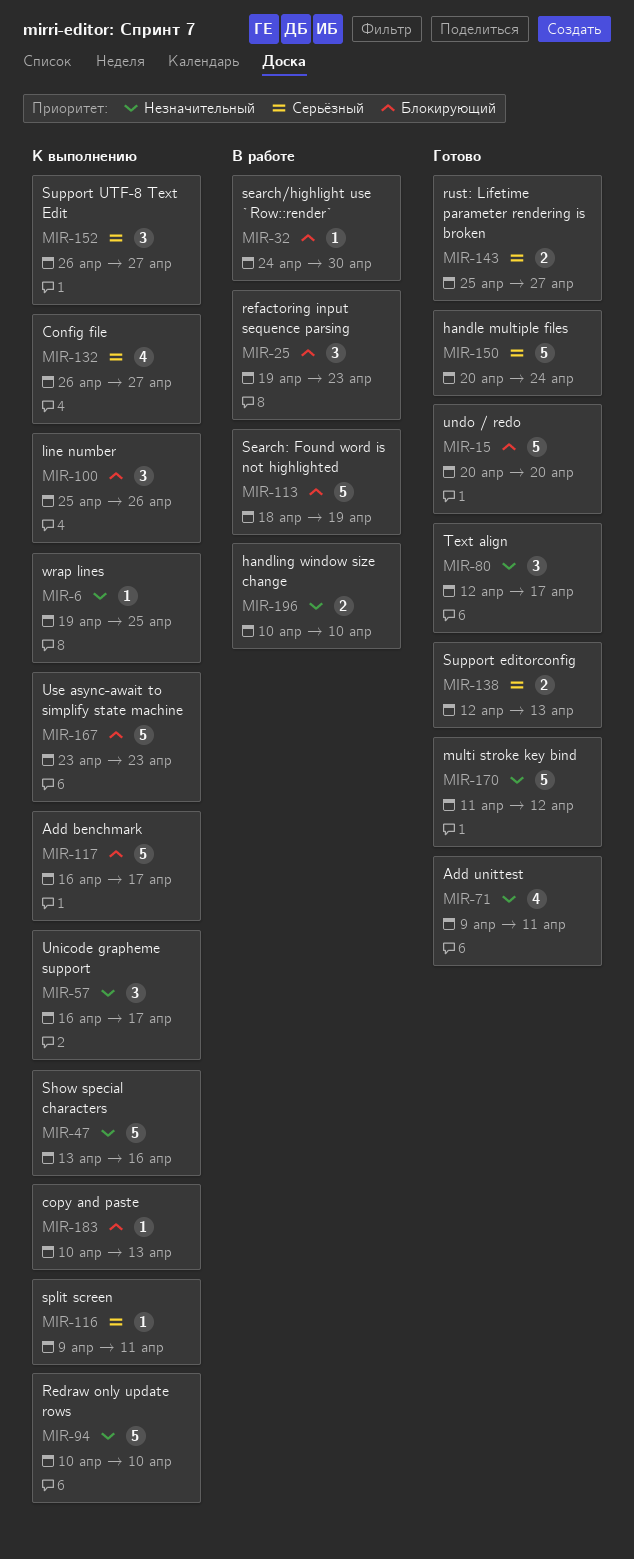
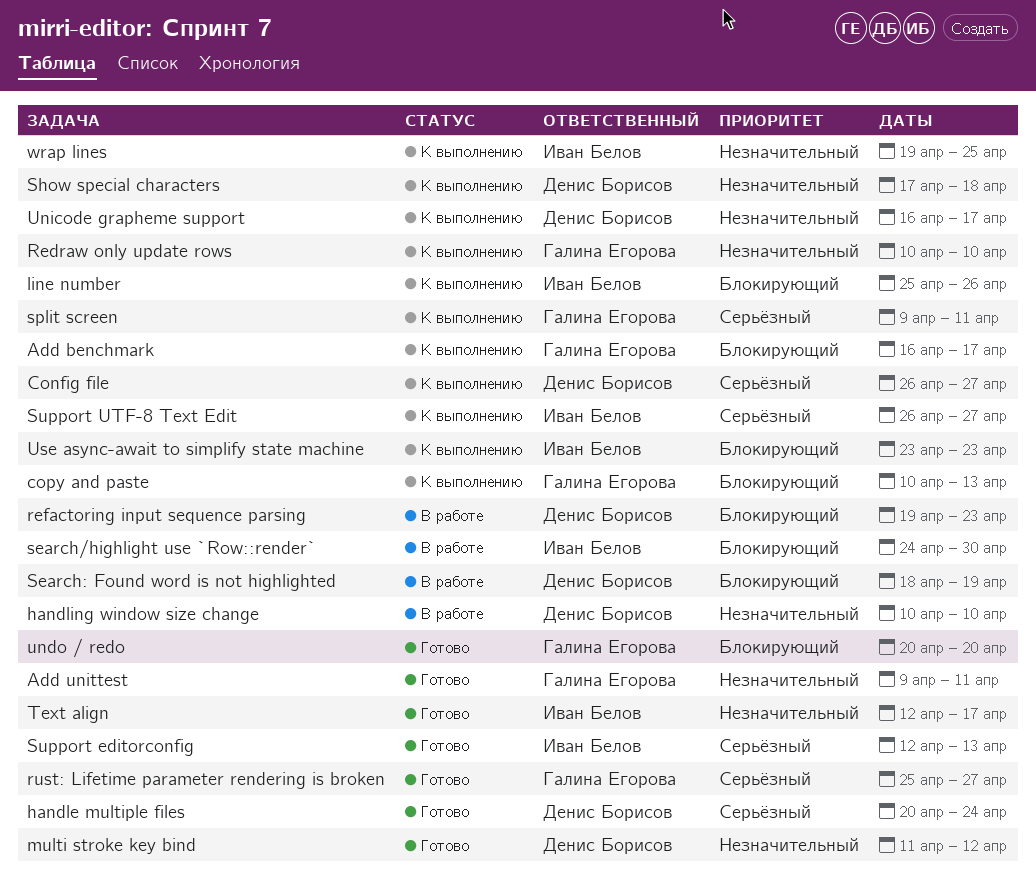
Show special characters, start: Apr 13 -> Apr 17
Show special characters, due: Apr 16 -> Apr 18

